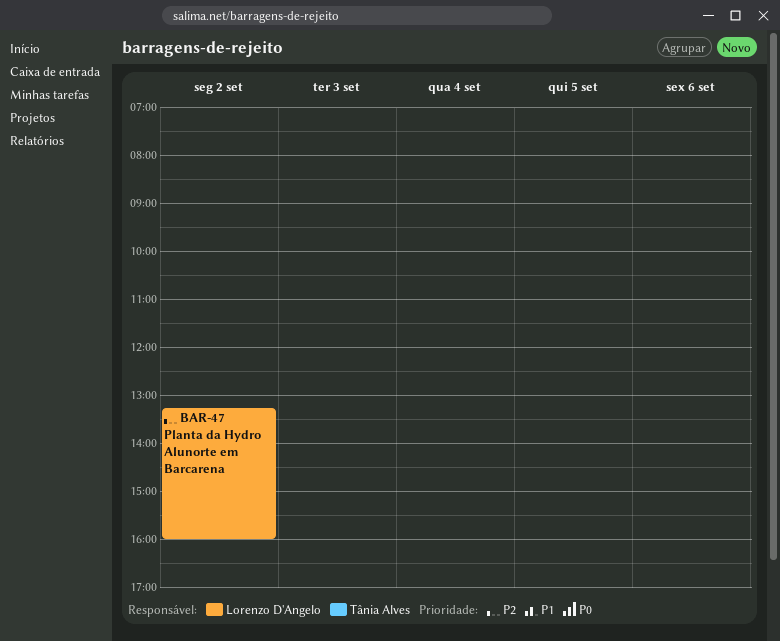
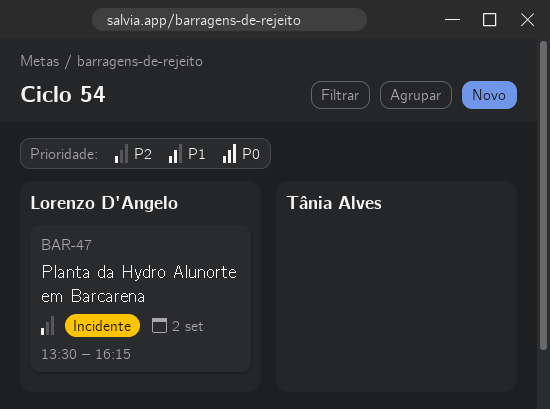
BAR-47, begins: 13:15 -> 13:30
BAR-47, ends: 16:00 -> 16:15

